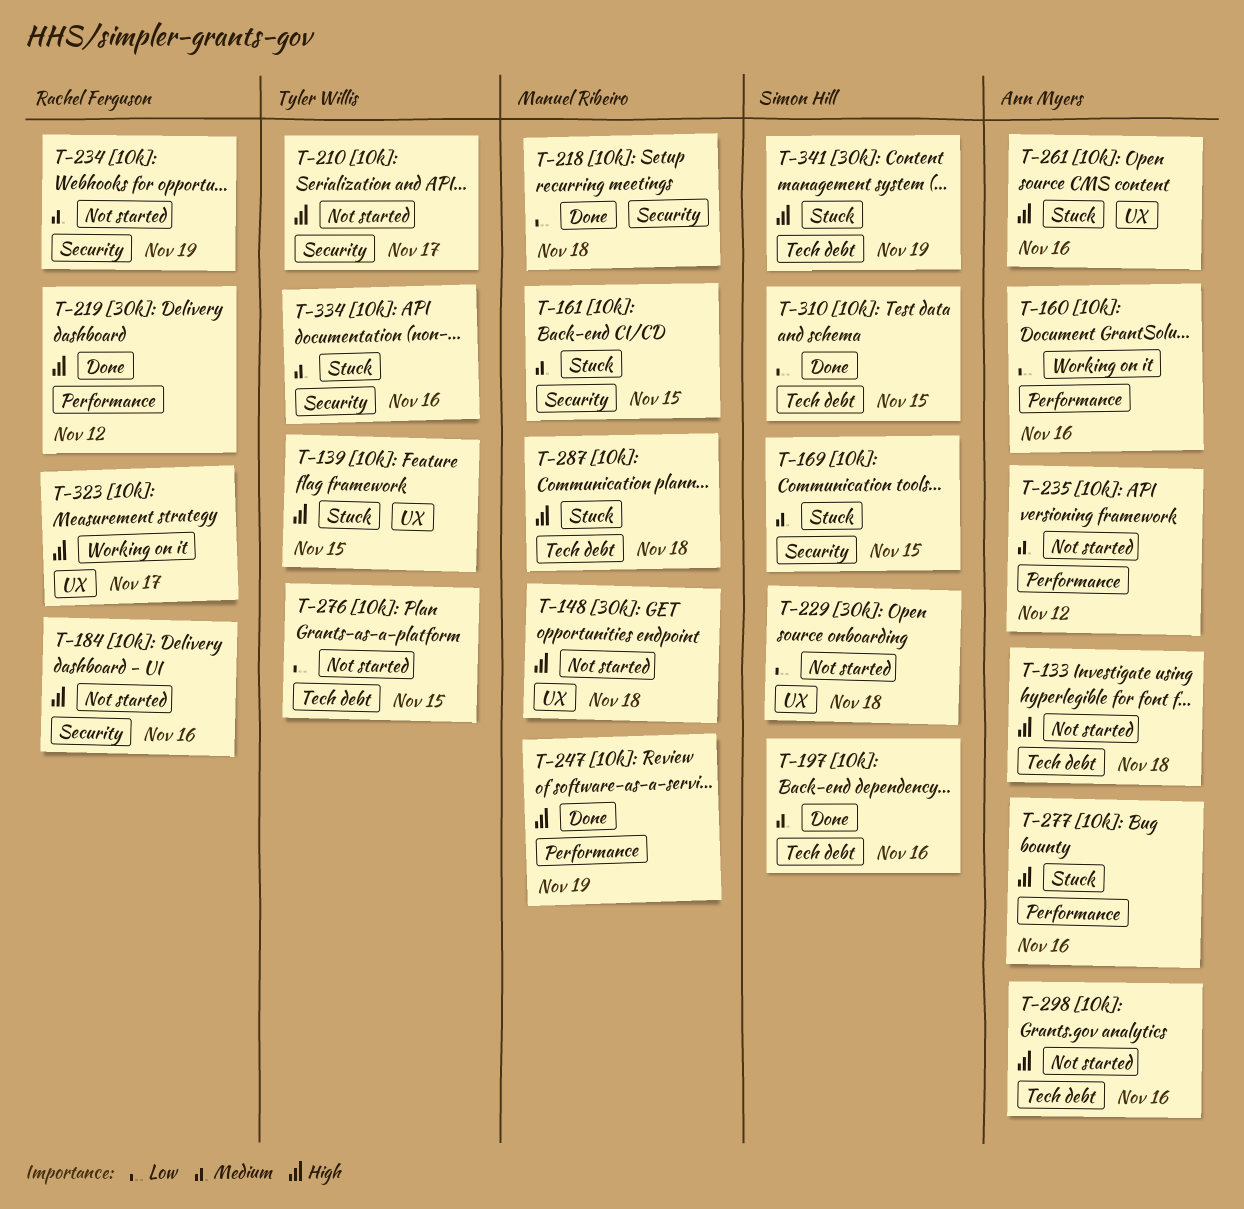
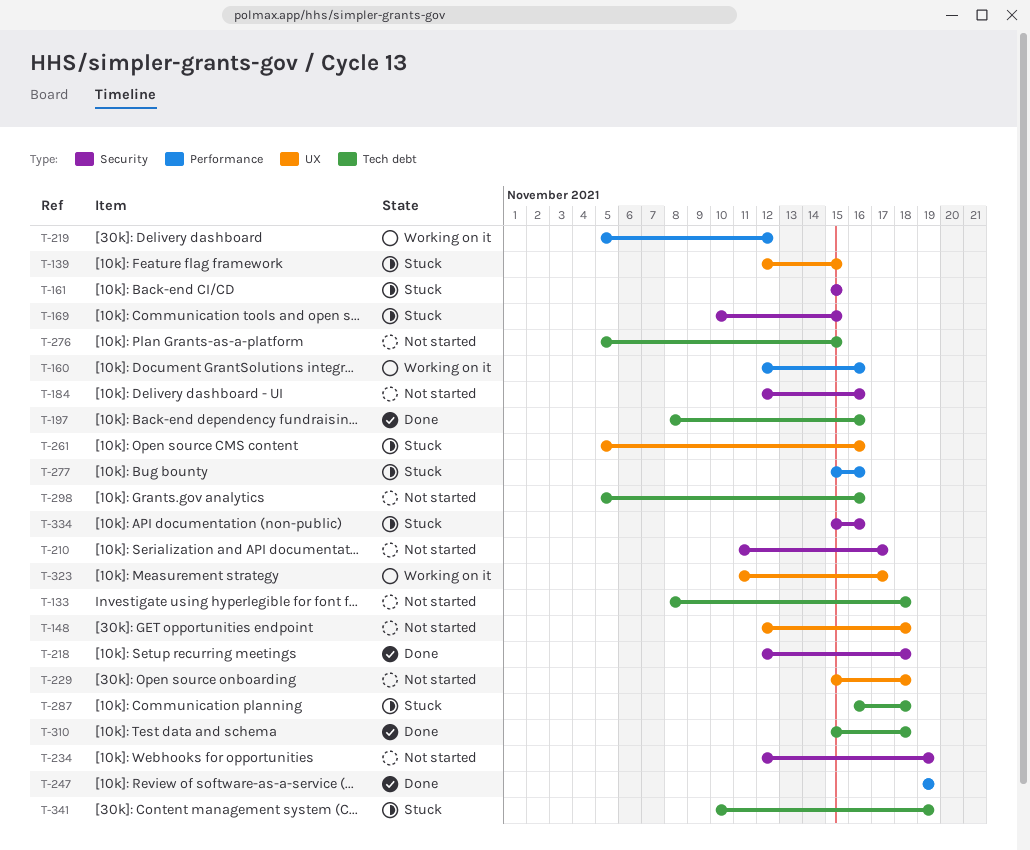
T-219, status: Done -> Working on it
T-235: present -> none
T-310, due: Nov 15 -> Nov 18

